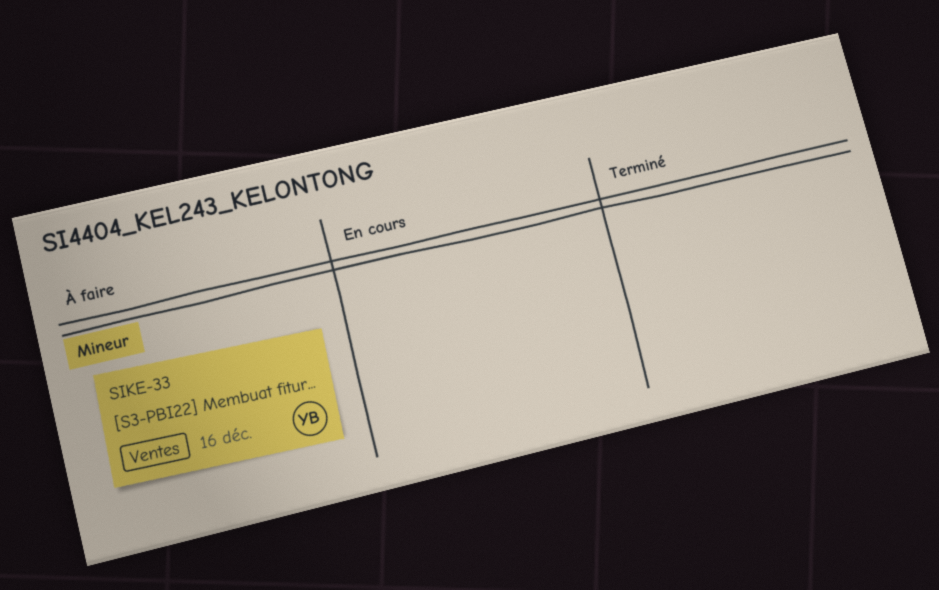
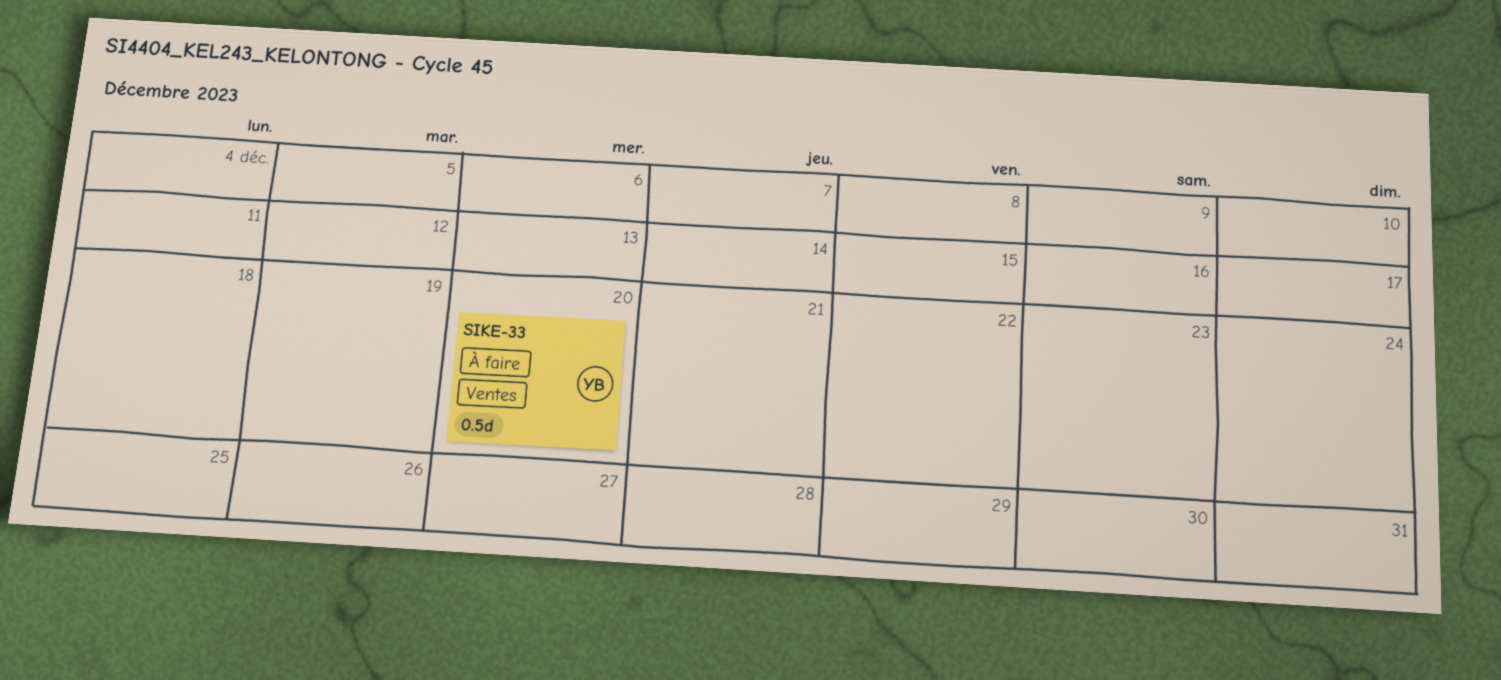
SIKE-33, due: Dec 16 -> Dec 20

